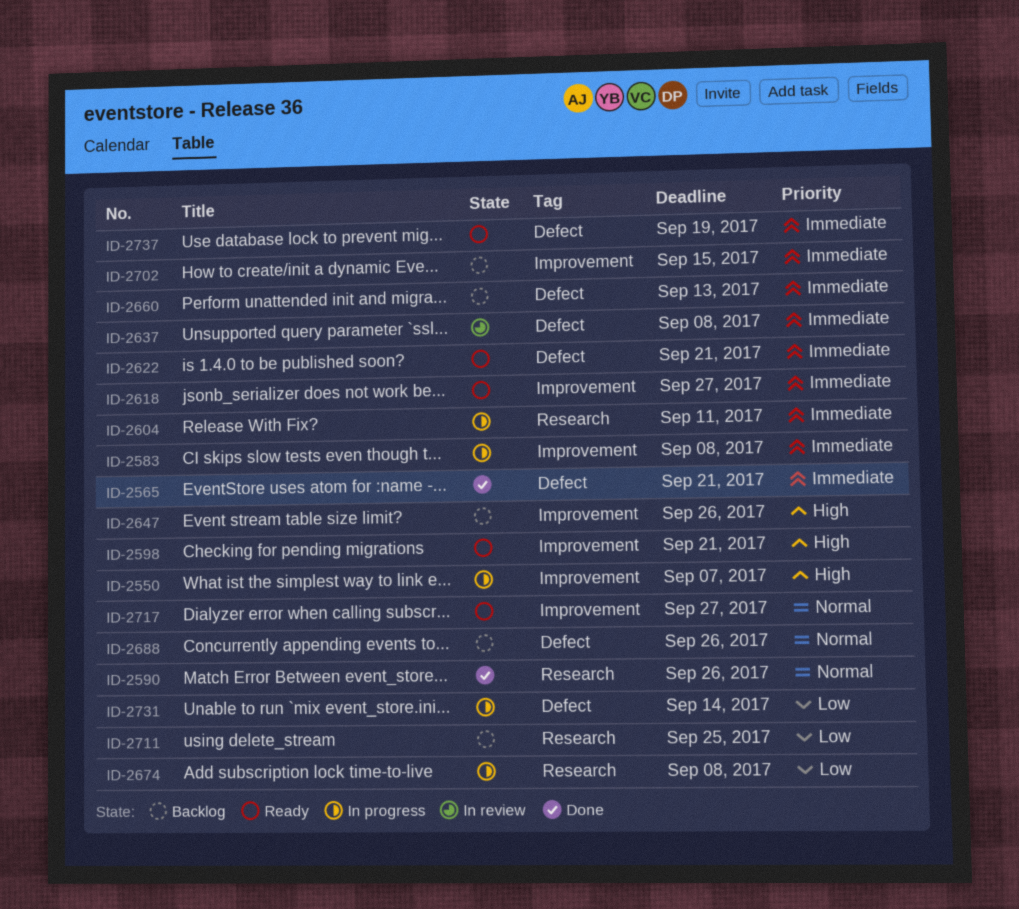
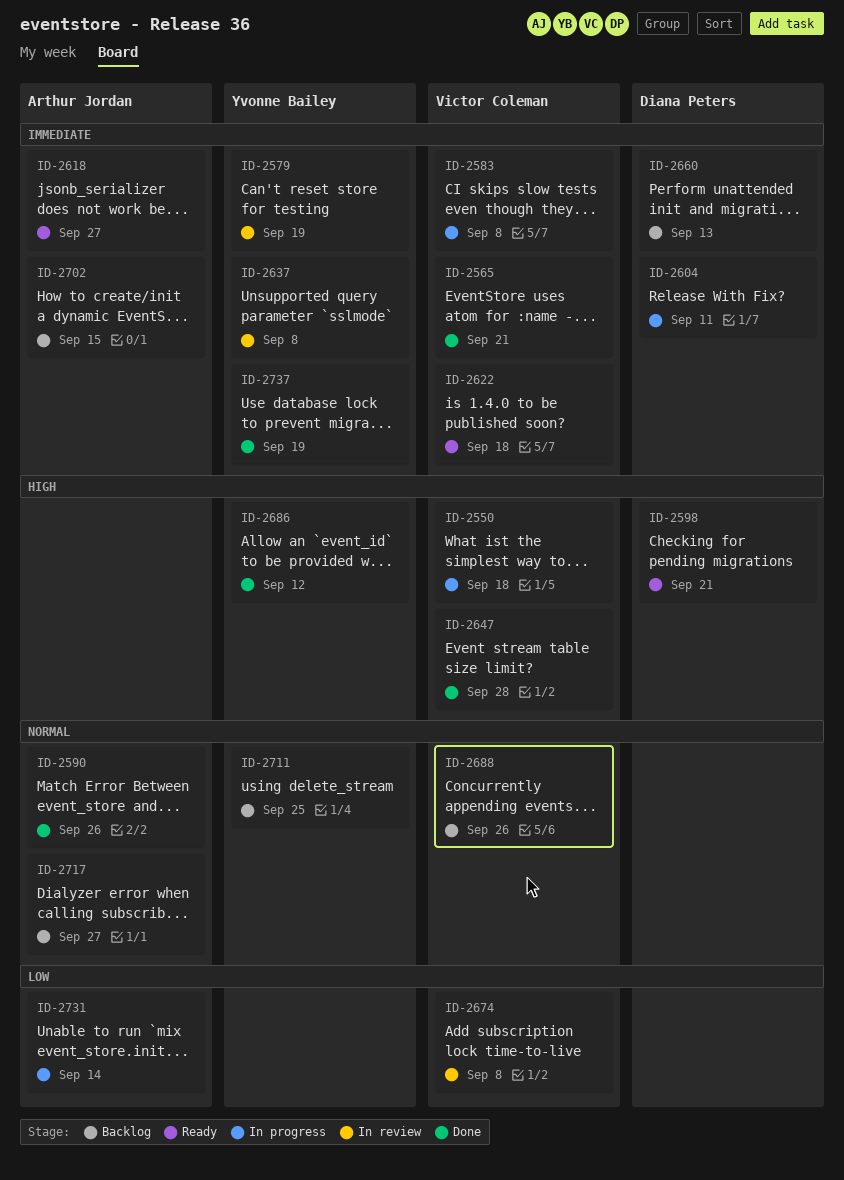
ID-2550, due: Sep 7 -> Sep 18
ID-2579: none -> present
ID-2622, due: Sep 21 -> Sep 18
ID-2647, status: Backlog -> Done
ID-2647, due: Sep 26 -> Sep 28
ID-2674, status: In progress -> In review
ID-2686: none -> present
ID-2711, priority: Low -> Normal
ID-2717, status: Ready -> Backlog
ID-2737, status: Ready -> Done

